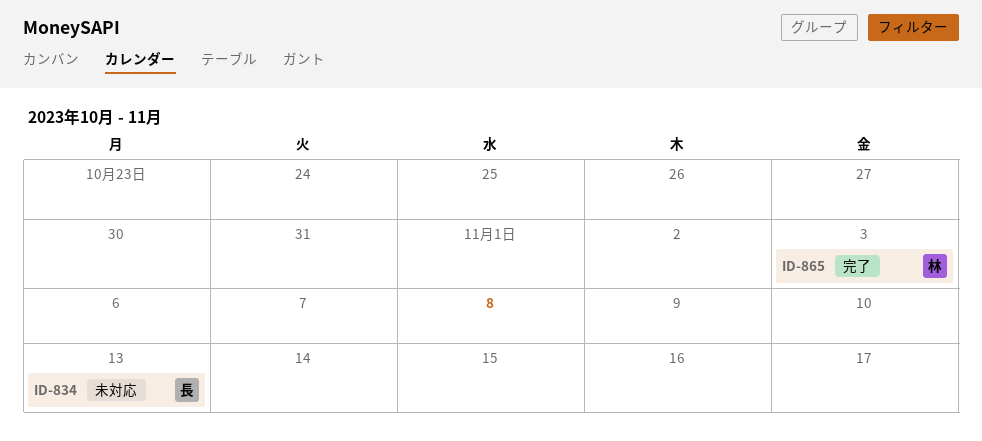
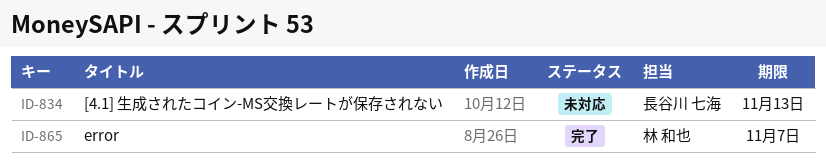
ID-865, due: Nov 3 -> Nov 7

